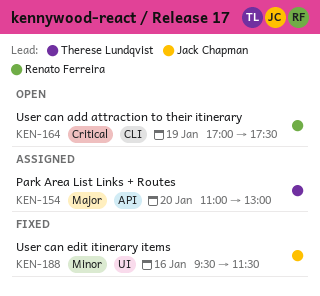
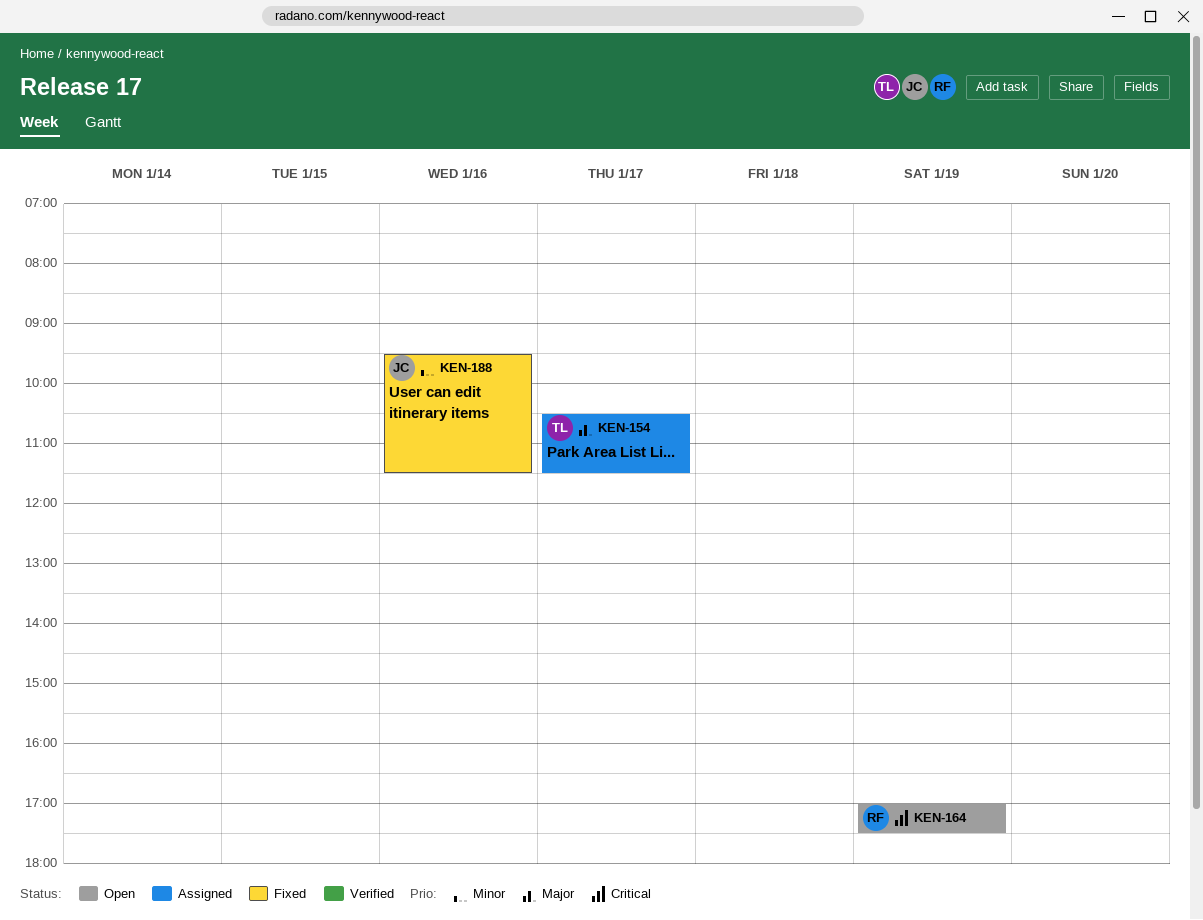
KEN-154, day: Jan 20 -> Jan 17
KEN-154, begins: 11:00 -> 10:30
KEN-154, ends: 13:00 -> 11:30

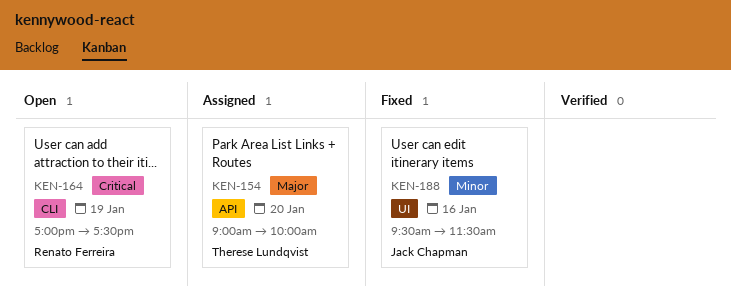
KEN-154, day: Jan 17 -> Jan 20
KEN-154, begins: 10:30 -> 09:00
KEN-154, ends: 11:30 -> 10:00

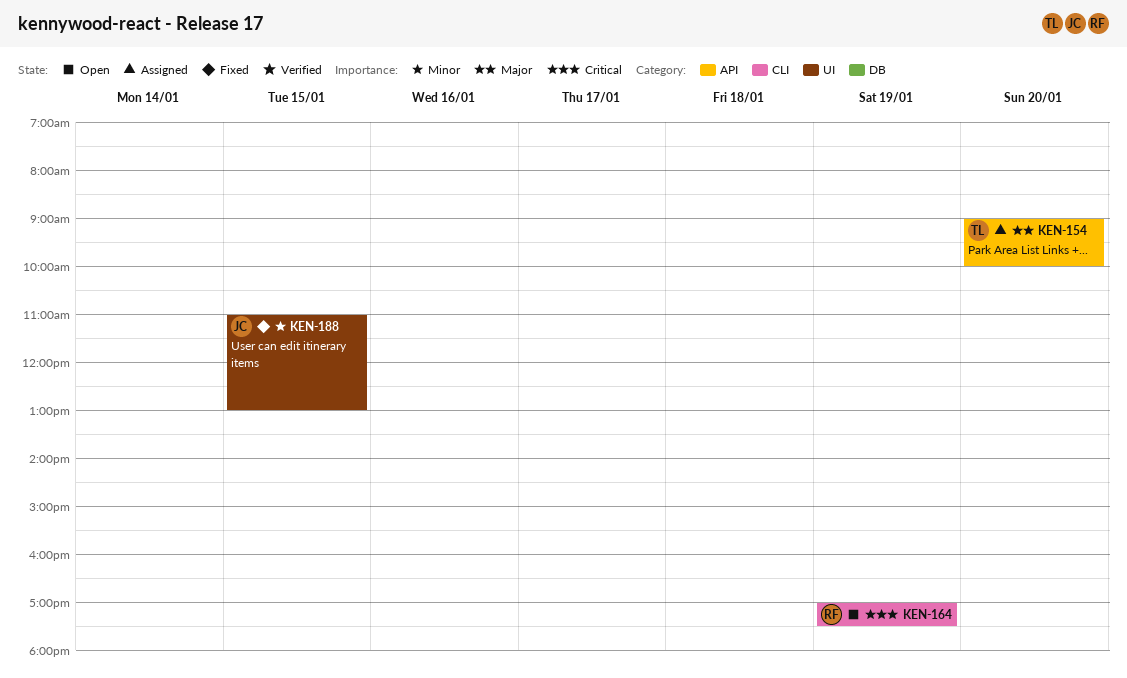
KEN-188, day: Jan 16 -> Jan 15
KEN-188, begins: 09:30 -> 11:00
KEN-188, ends: 11:30 -> 13:00

